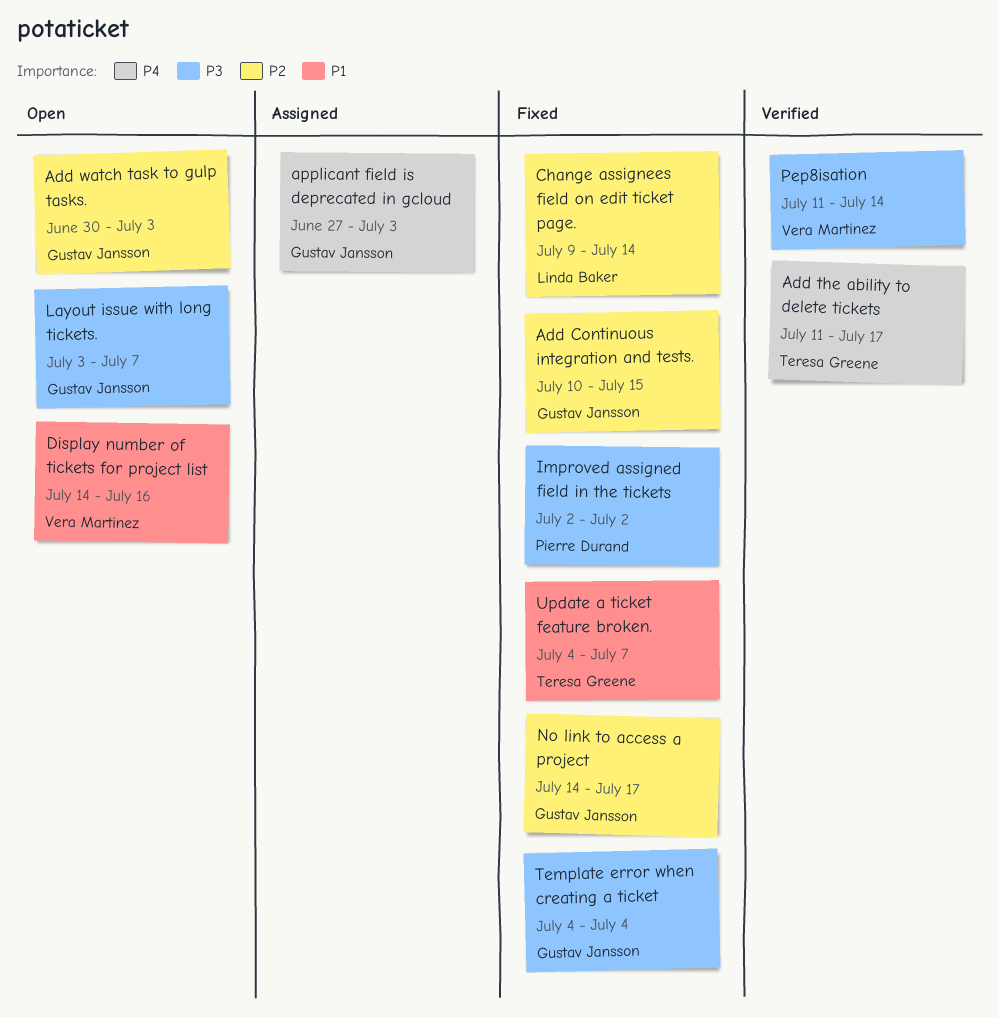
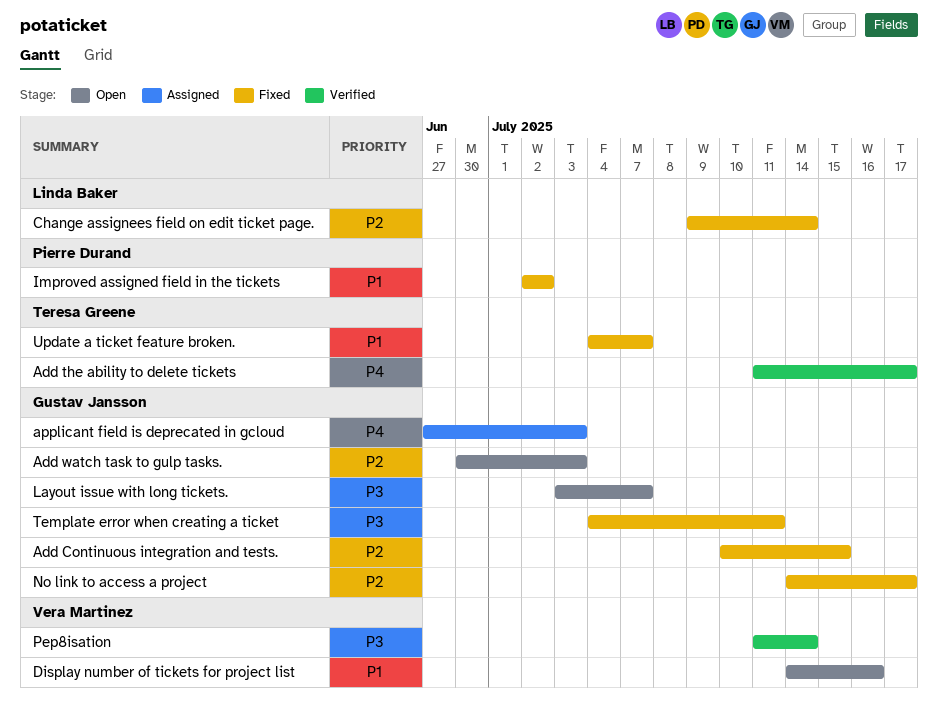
Improved assigned field in the tickets, priority: P3 -> P1
Template error when creating a ticket, due: Jul 4 -> Jul 11

